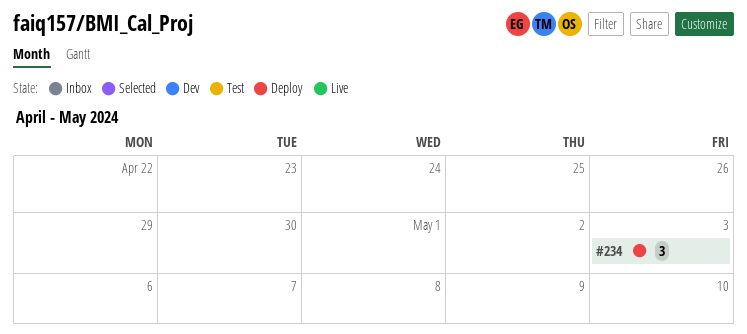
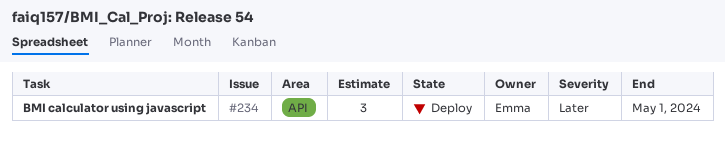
#234, due: May 3 -> May 1

